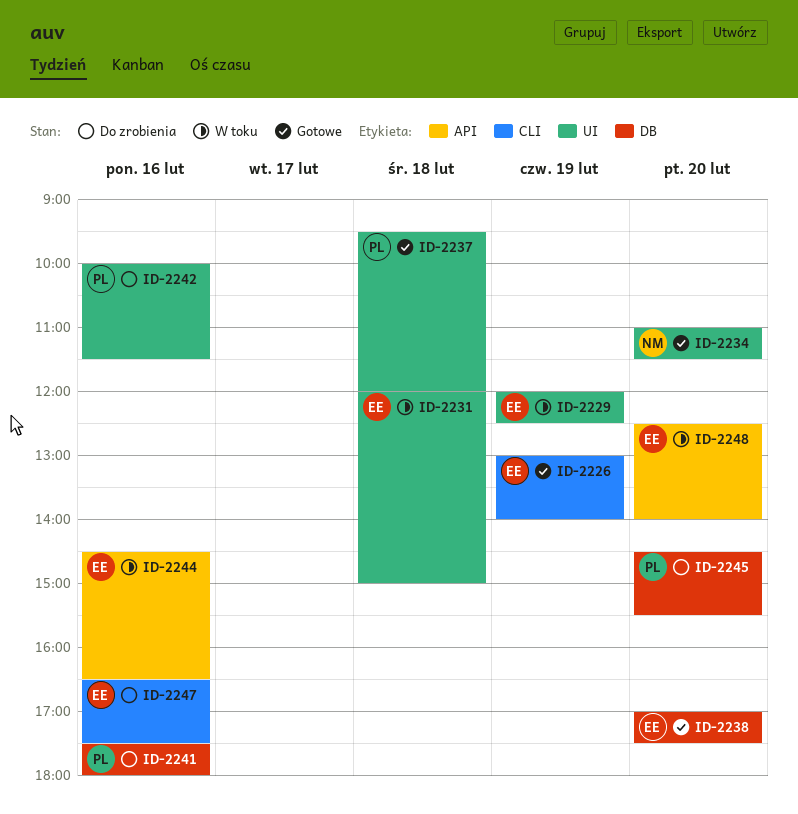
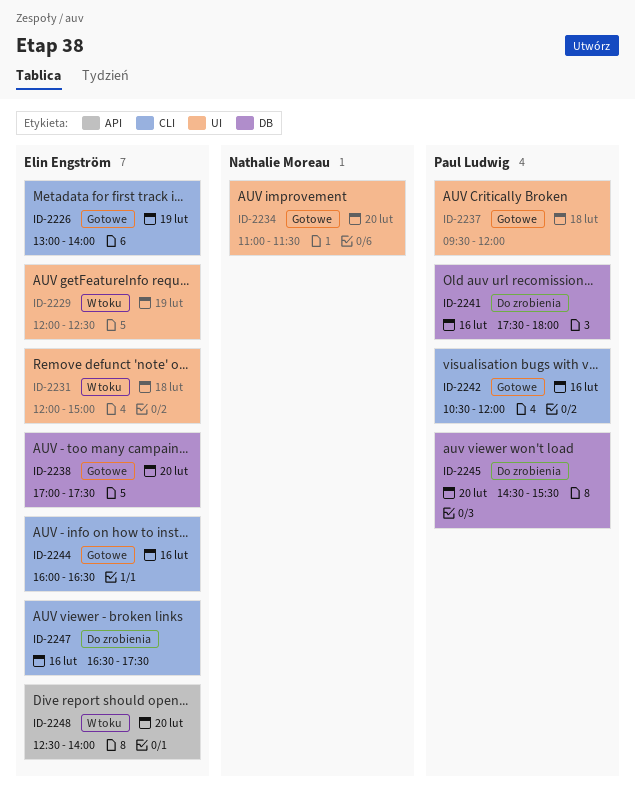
ID-2242, status: Do zrobienia -> Gotowe
ID-2242, label: UI -> CLI
ID-2242, begins: 10:00 -> 10:30
ID-2242, ends: 11:30 -> 12:00
ID-2244, status: W toku -> Gotowe
ID-2244, label: API -> CLI
ID-2244, begins: 14:30 -> 16:00

